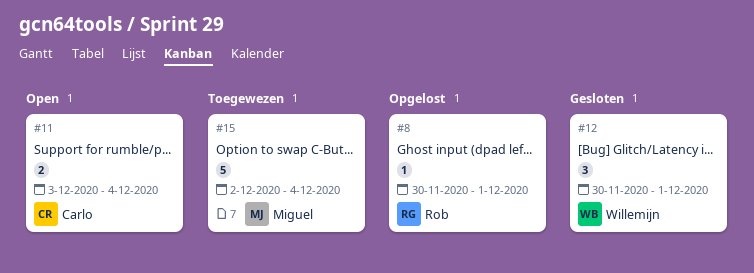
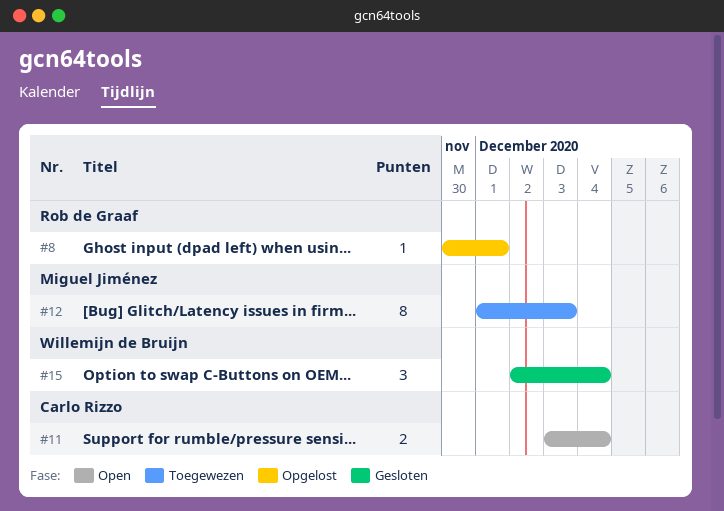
#12, status: Gesloten -> Toegewezen
#12, owner: Willemijn de Bruijn -> Miguel Jiménez
#12, estimate: 3 -> 8
#12, start: Nov 30 -> Dec 1
#12, due: Dec 1 -> Dec 3
#15, status: Toegewezen -> Gesloten
#15, owner: Miguel Jiménez -> Willemijn de Bruijn
#15, estimate: 5 -> 3

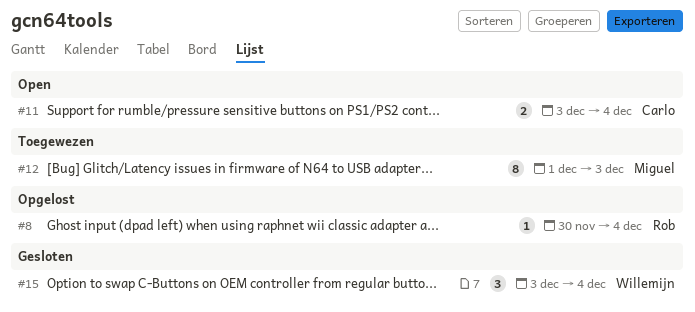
#8, due: Dec 1 -> Dec 4
#15, start: Dec 2 -> Dec 3

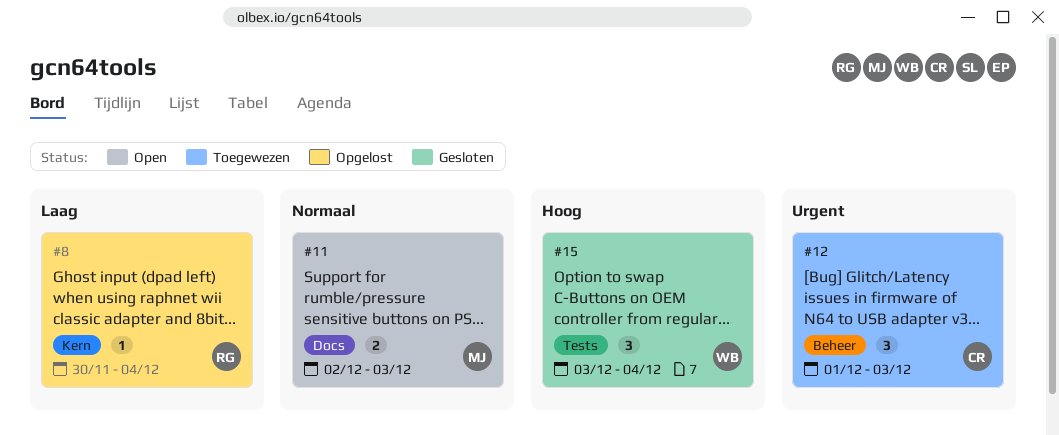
#11, owner: Carlo -> Miguel
#11, start: Dec 3 -> Dec 2
#11, due: Dec 4 -> Dec 3
#12, owner: Miguel -> Carlo
#12, estimate: 8 -> 3

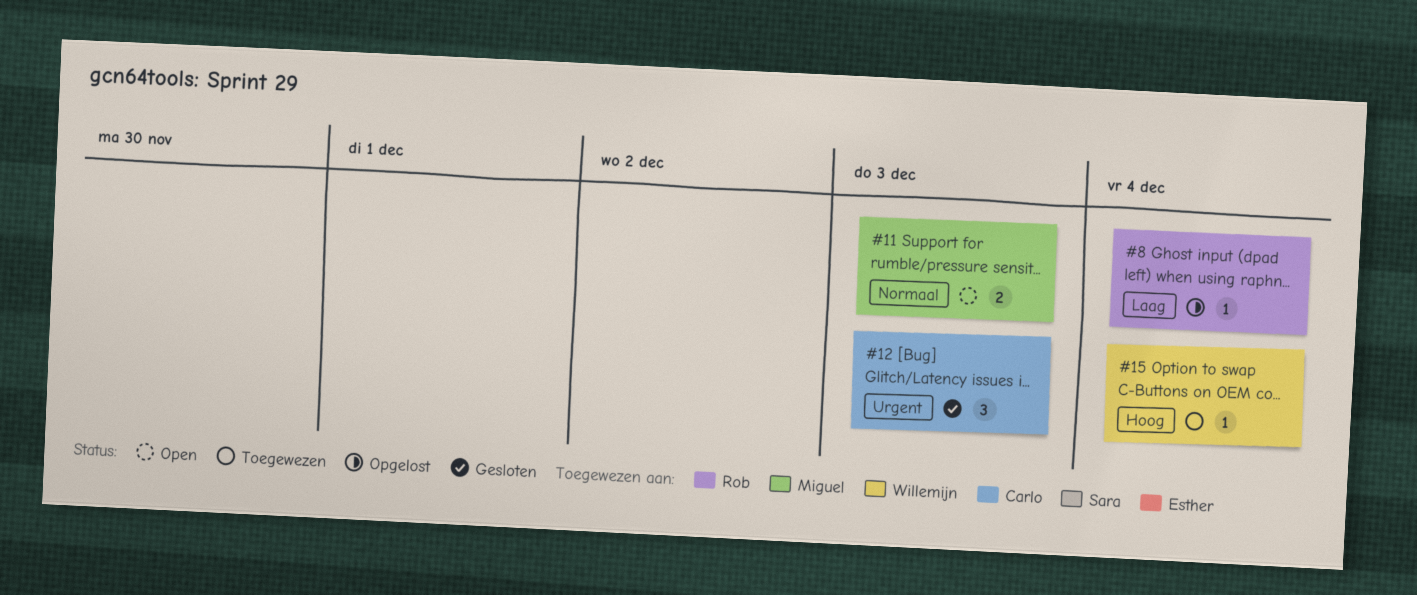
#12, status: Toegewezen -> Gesloten
#15, status: Gesloten -> Toegewezen
#15, estimate: 3 -> 1

